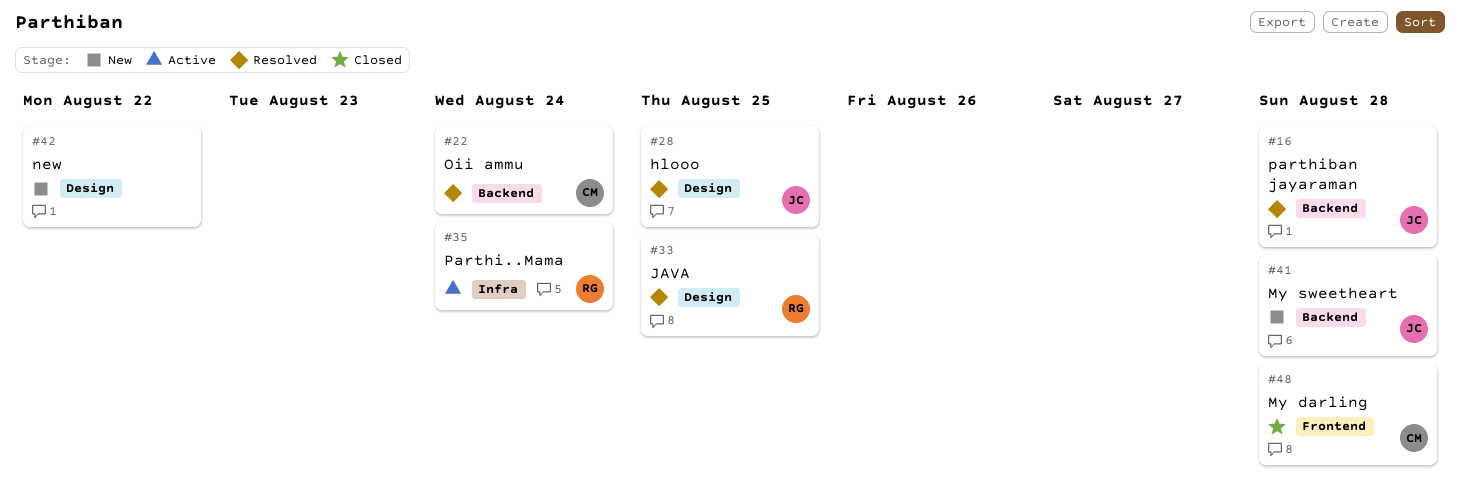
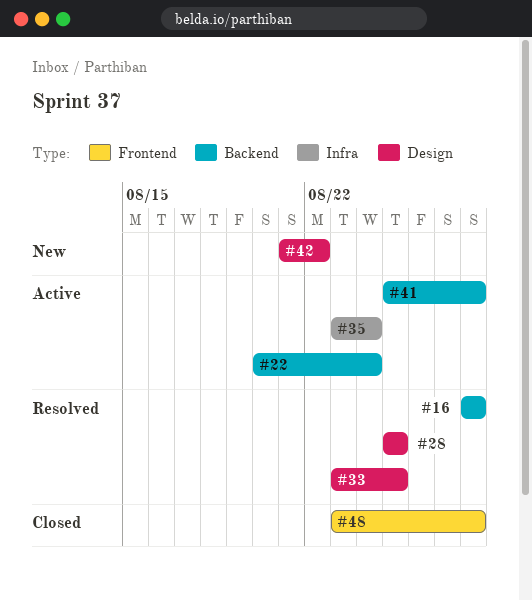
#22, status: Resolved -> Active
#41, status: New -> Active

